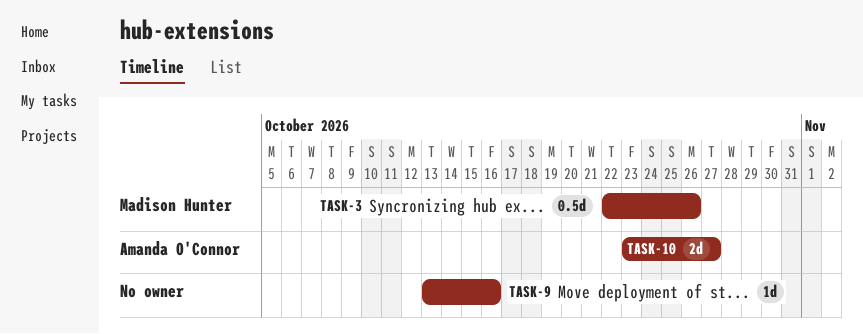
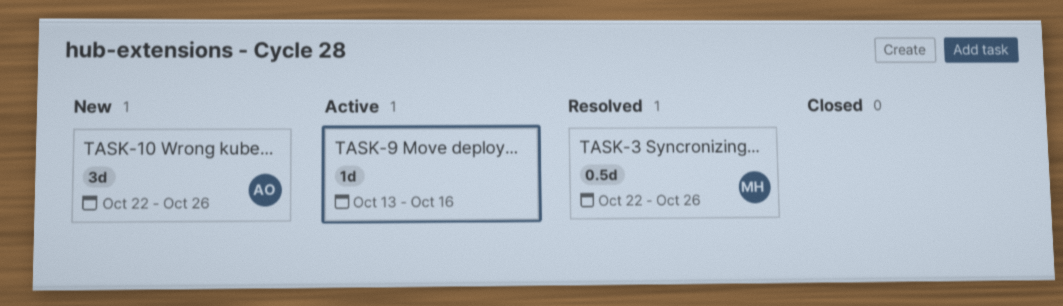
TASK-10, estimate: 2d -> 3d
TASK-10, start: Oct 23 -> Oct 22
TASK-10, due: Oct 27 -> Oct 26

